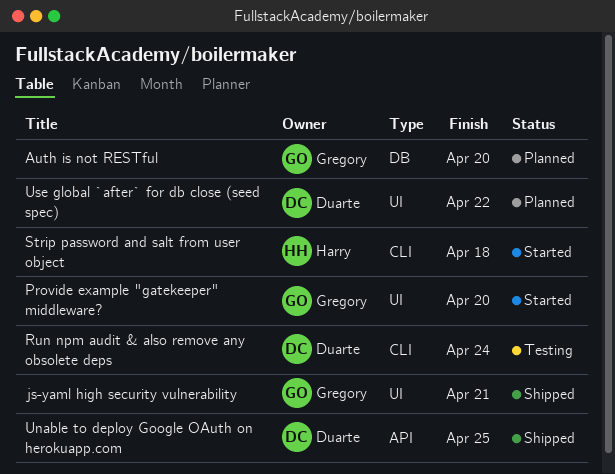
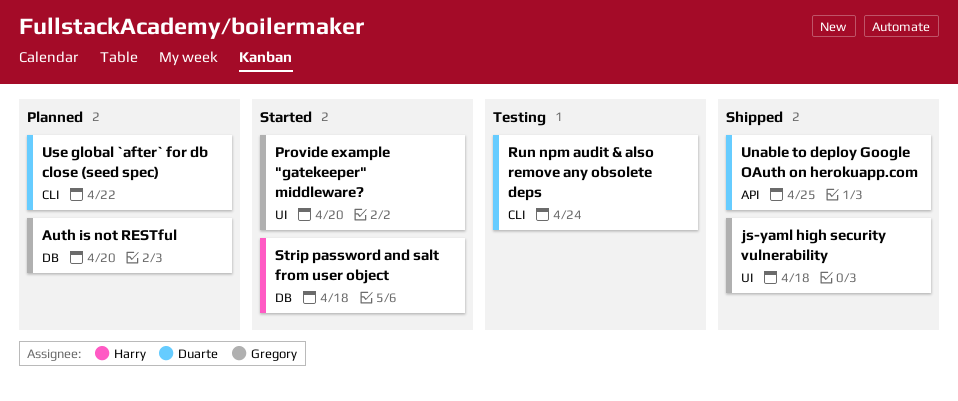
js-yaml high security vulnerability, due: Apr 21 -> Apr 18
Strip password and salt from user object, label: CLI -> DB
Use global `after` for db close (seed spec), label: UI -> CLI

